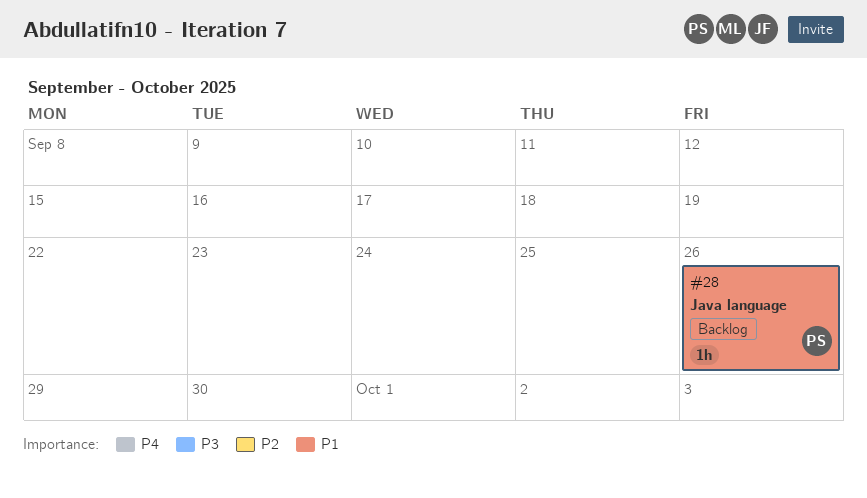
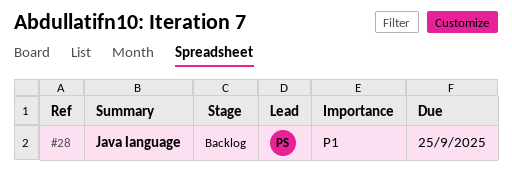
#28, due: Sep 26 -> Sep 25

